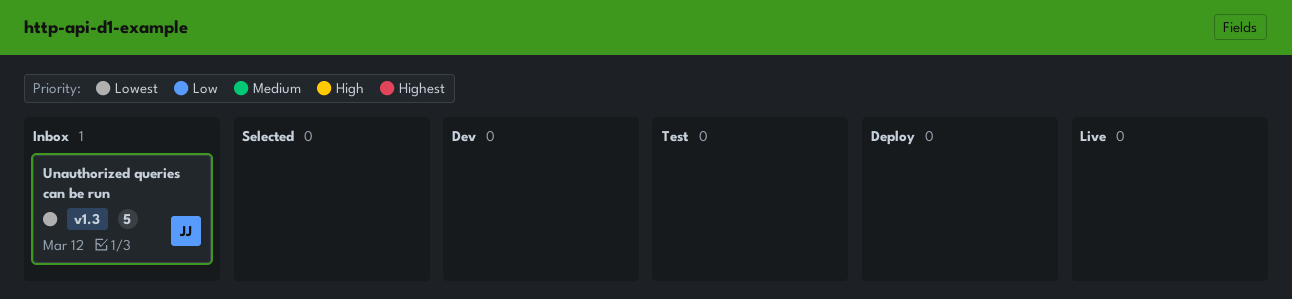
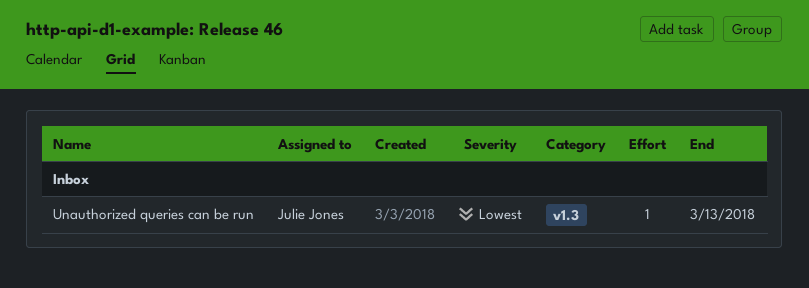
Unauthorized queries can be run, estimate: 5 -> 1
Unauthorized queries can be run, due: Mar 12 -> Mar 13

